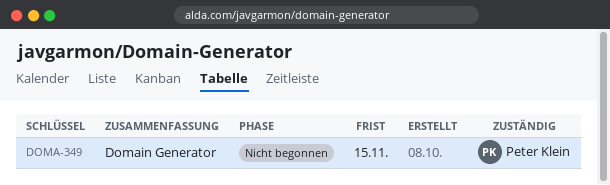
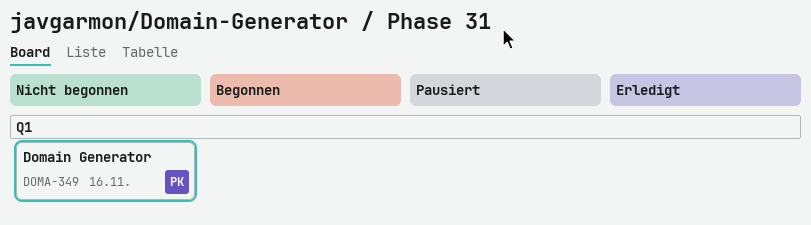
DOMA-349, due: Nov 15 -> Nov 16

